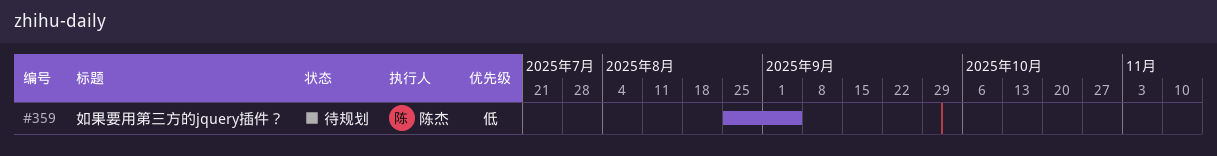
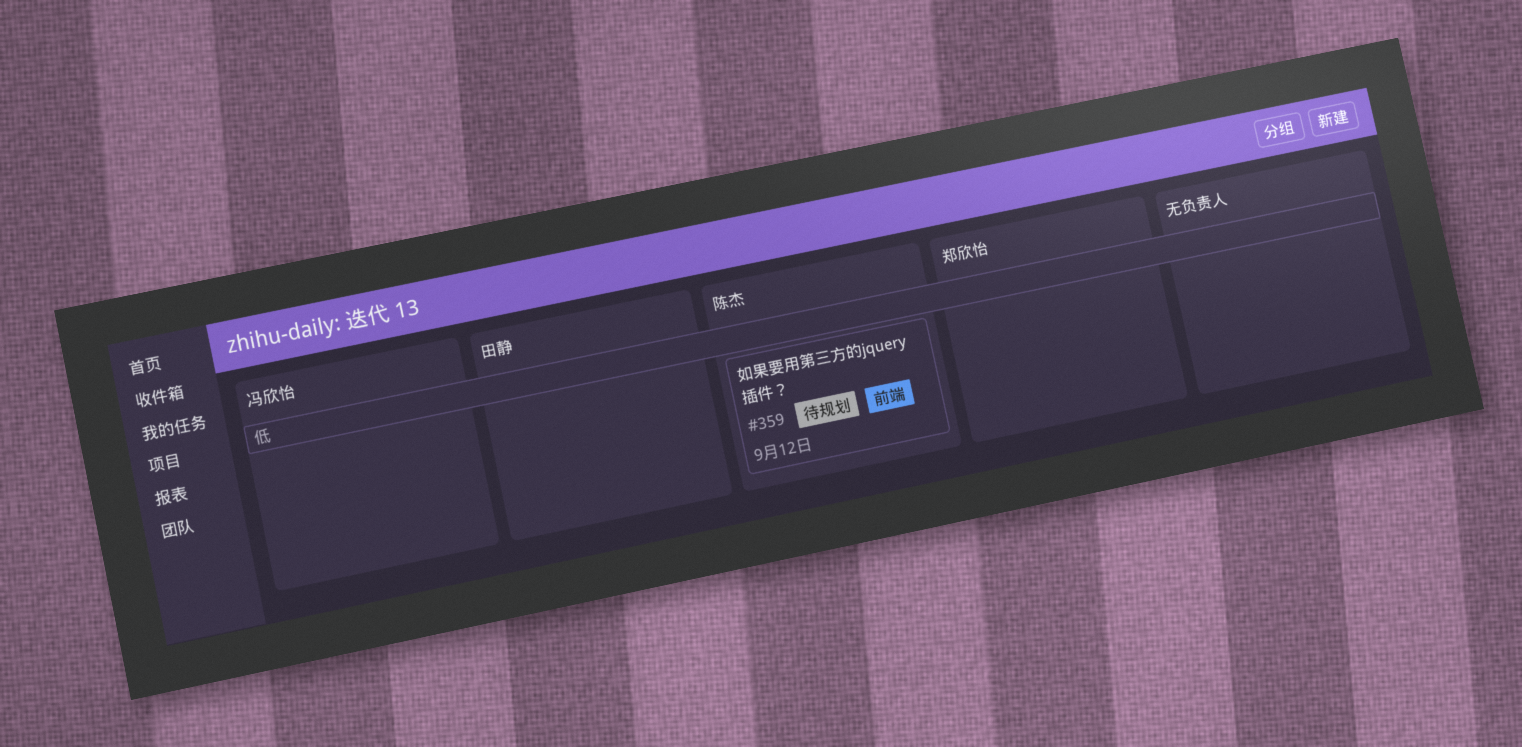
#359, due: Sep 5 -> Sep 12

